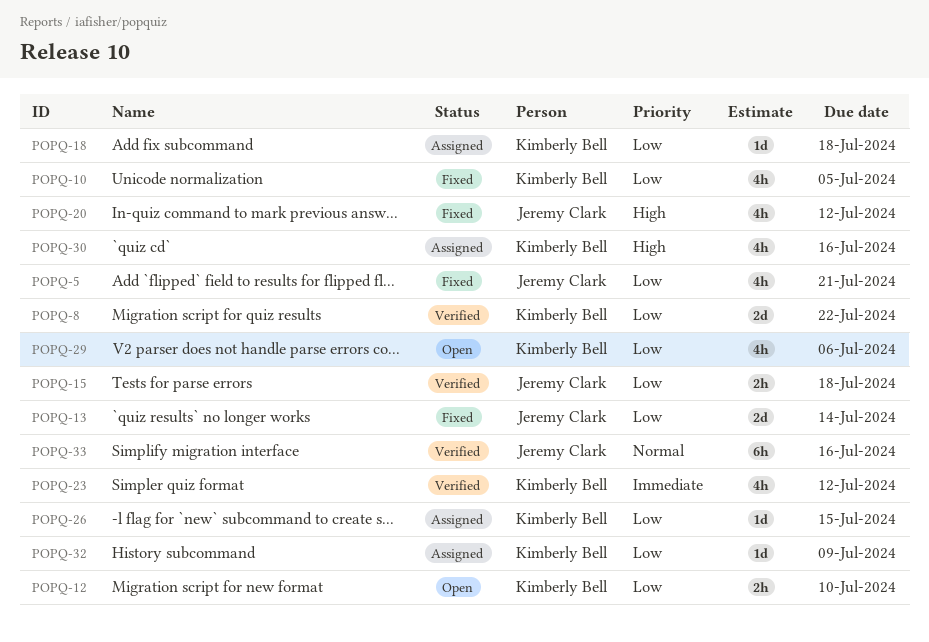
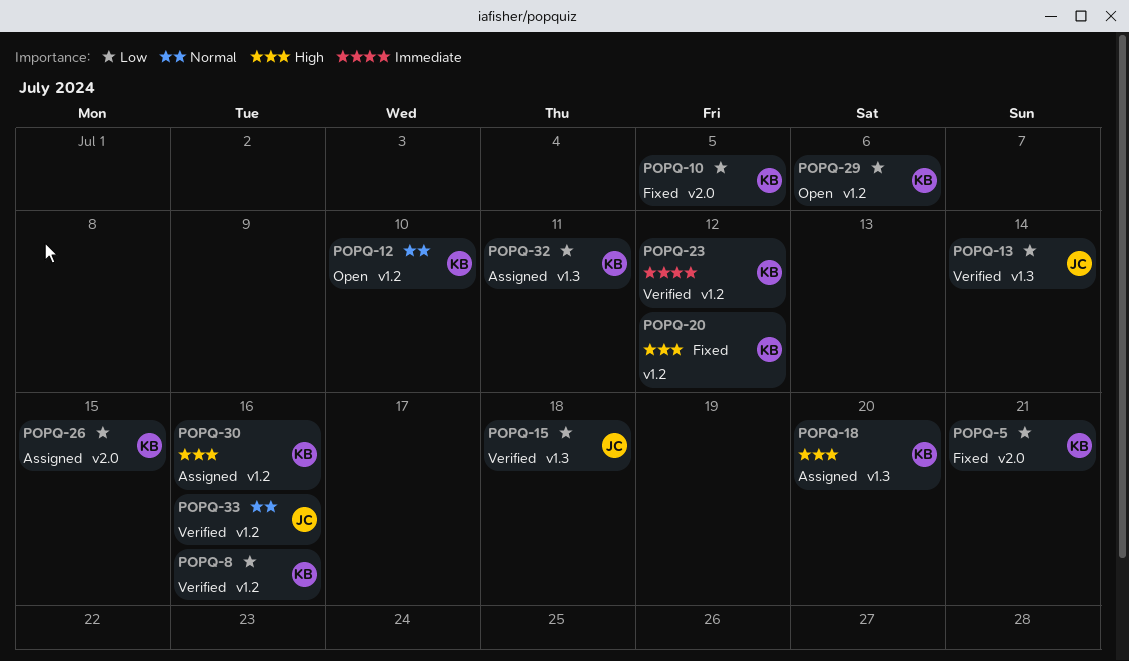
POPQ-5, owner: Jeremy Clark -> Kimberly Bell
POPQ-8, due: Jul 22 -> Jul 16
POPQ-12, priority: Low -> Normal
POPQ-13, status: Fixed -> Verified
POPQ-18, priority: Low -> High
POPQ-18, due: Jul 18 -> Jul 20
POPQ-20, owner: Jeremy Clark -> Kimberly Bell
POPQ-32, due: Jul 9 -> Jul 11

